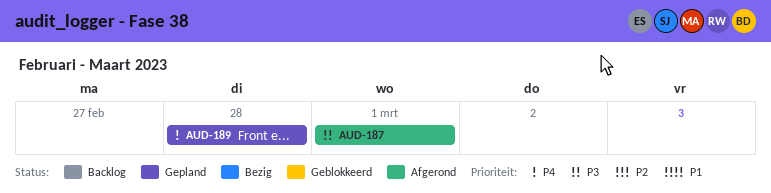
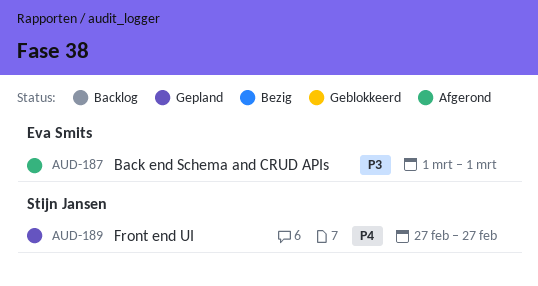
AUD-189, start: Feb 28 -> Feb 27
AUD-189, due: Feb 28 -> Feb 27

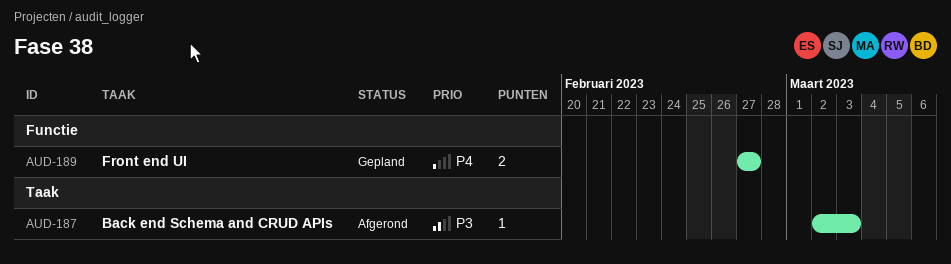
AUD-187, start: Mar 1 -> Mar 2
AUD-187, due: Mar 1 -> Mar 3

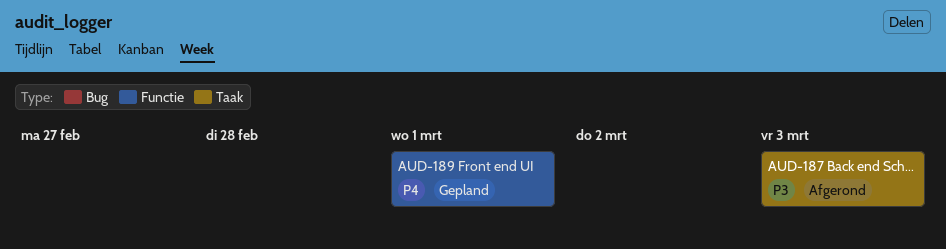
AUD-189, due: Feb 27 -> Mar 1

